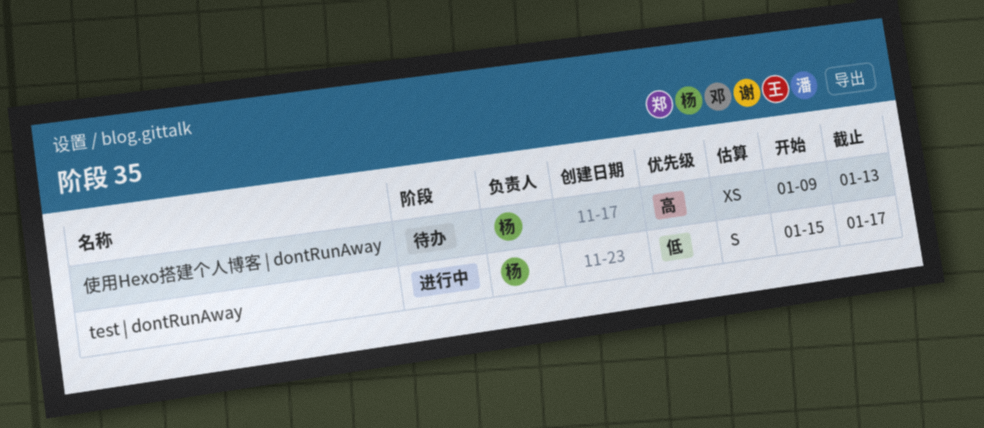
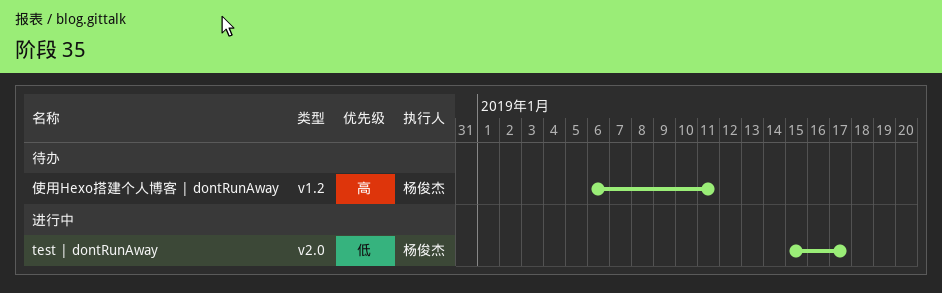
使用Hexo搭建个人博客 | dontRunAway, start: Jan 9 -> Jan 6
使用Hexo搭建个人博客 | dontRunAway, due: Jan 13 -> Jan 11

